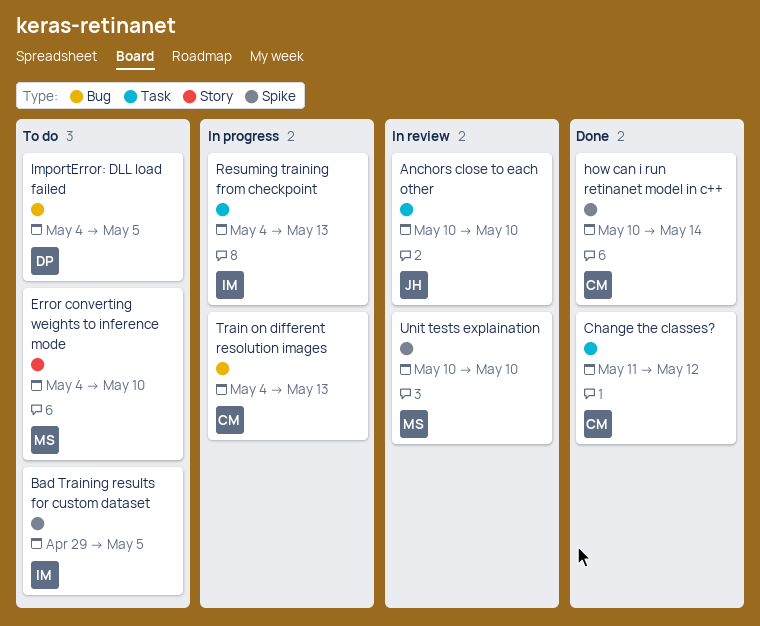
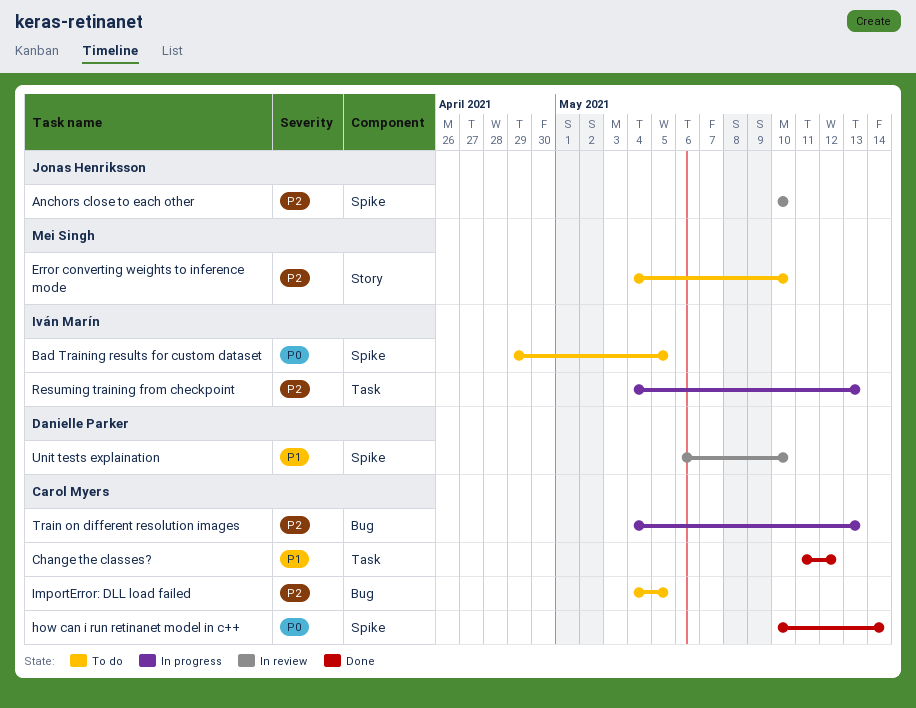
Anchors close to each other, label: Task -> Spike
ImportError: DLL load failed, owner: Danielle Parker -> Carol Myers
Unit tests explaination, owner: Mei Singh -> Danielle Parker
Unit tests explaination, start: May 10 -> May 6

